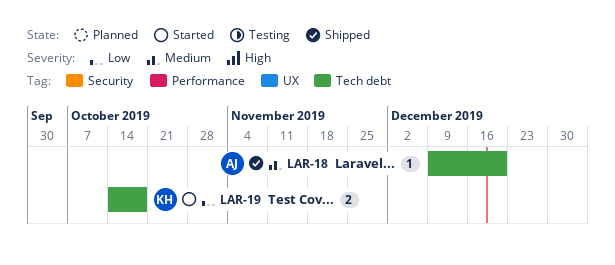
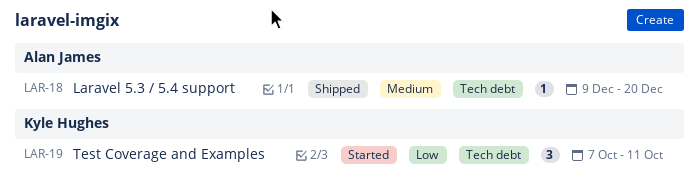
LAR-19, estimate: 2 -> 3
LAR-19, start: Oct 14 -> Oct 7
LAR-19, due: Oct 18 -> Oct 11

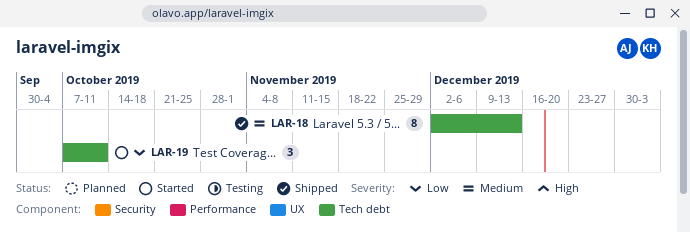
LAR-18, estimate: 1 -> 8
LAR-18, start: Dec 9 -> Dec 2
LAR-18, due: Dec 20 -> Dec 13

